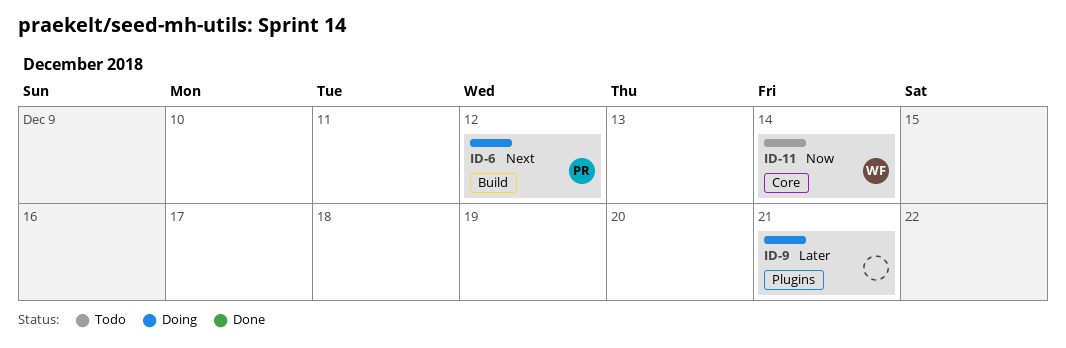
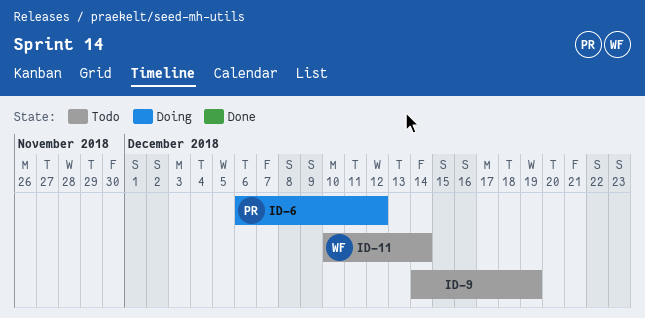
ID-9, status: Doing -> Todo
ID-9, due: Dec 21 -> Dec 19

